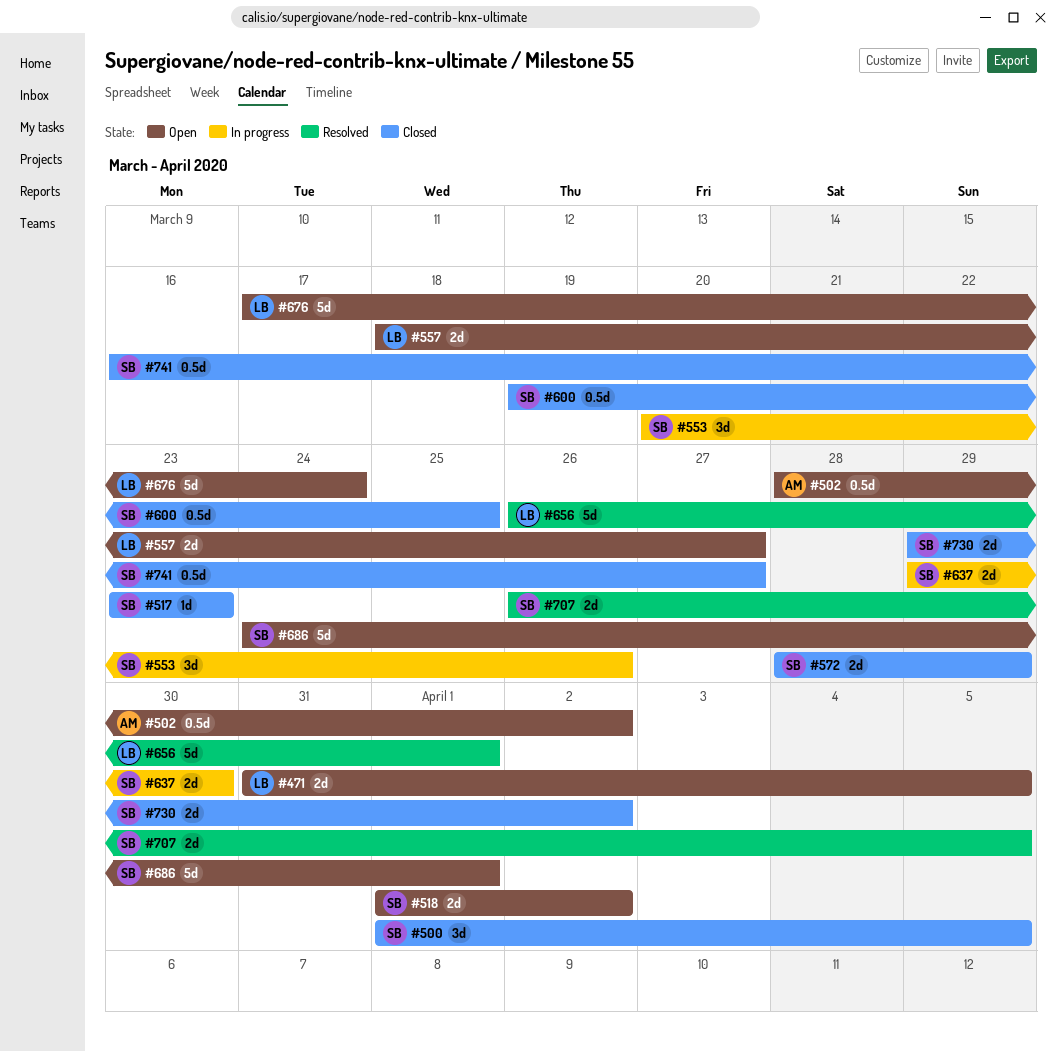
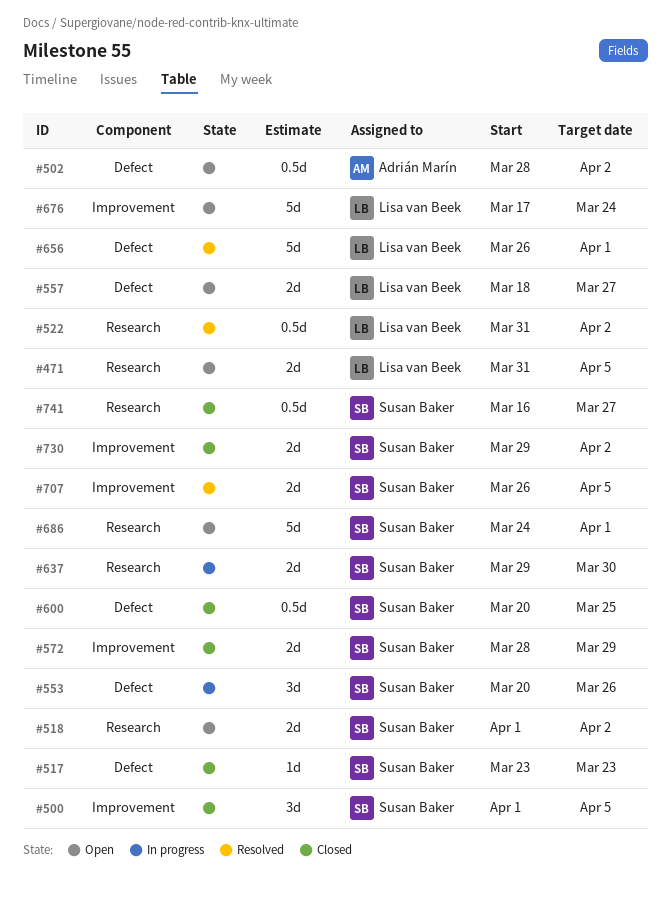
#522: none -> present
#600, start: Mar 19 -> Mar 20

